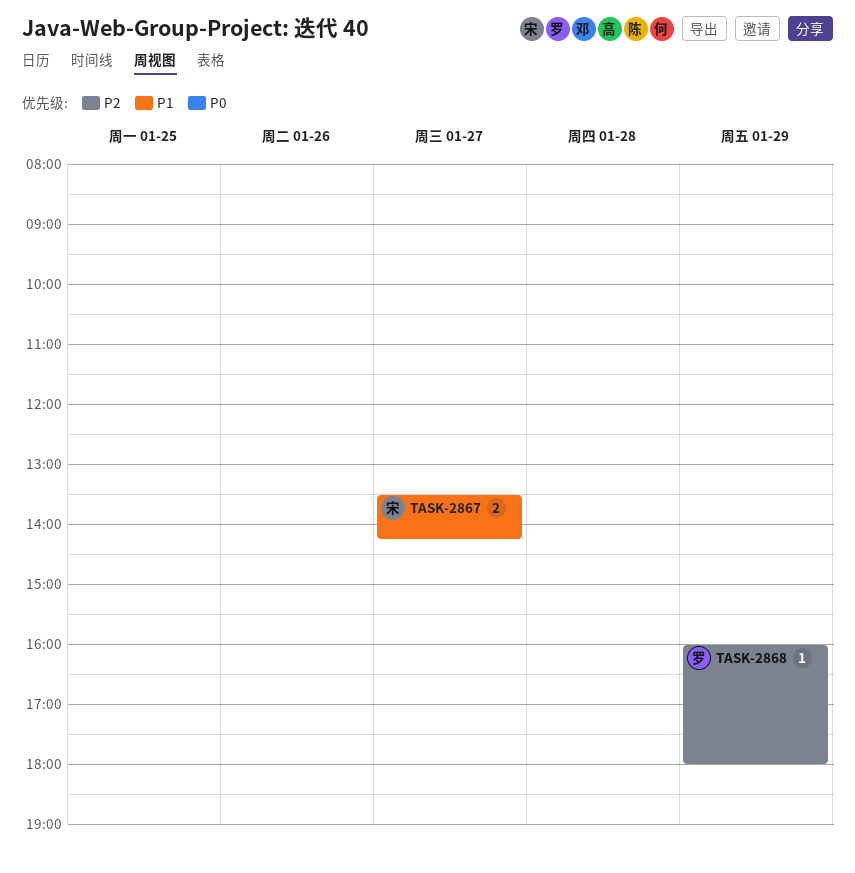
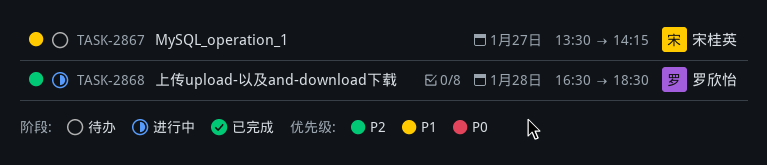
TASK-2868, day: Jan 29 -> Jan 28
TASK-2868, begins: 16:00 -> 16:30
TASK-2868, ends: 18:00 -> 18:30

